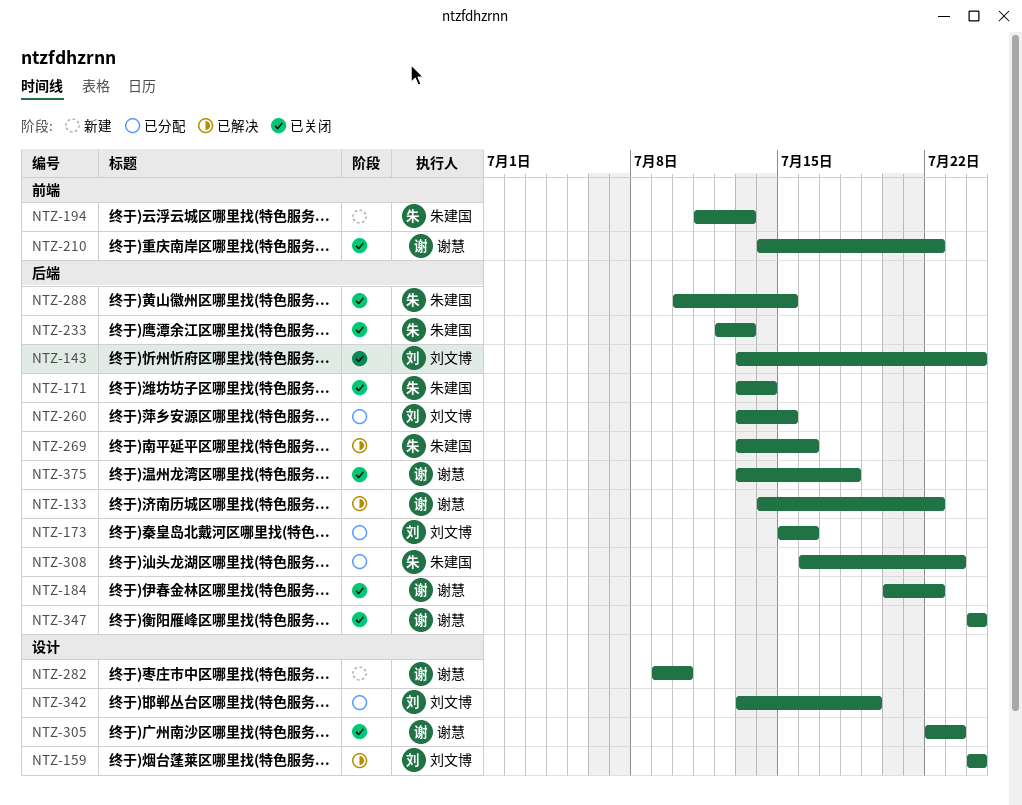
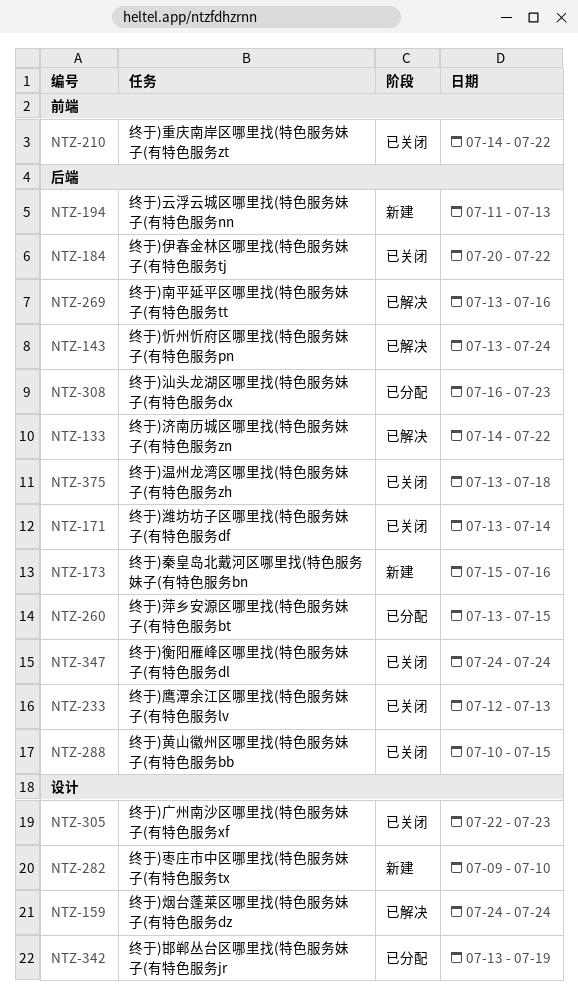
NTZ-143, status: 已关闭 -> 已解决
NTZ-173, status: 已分配 -> 新建
NTZ-194, label: 前端 -> 后端

